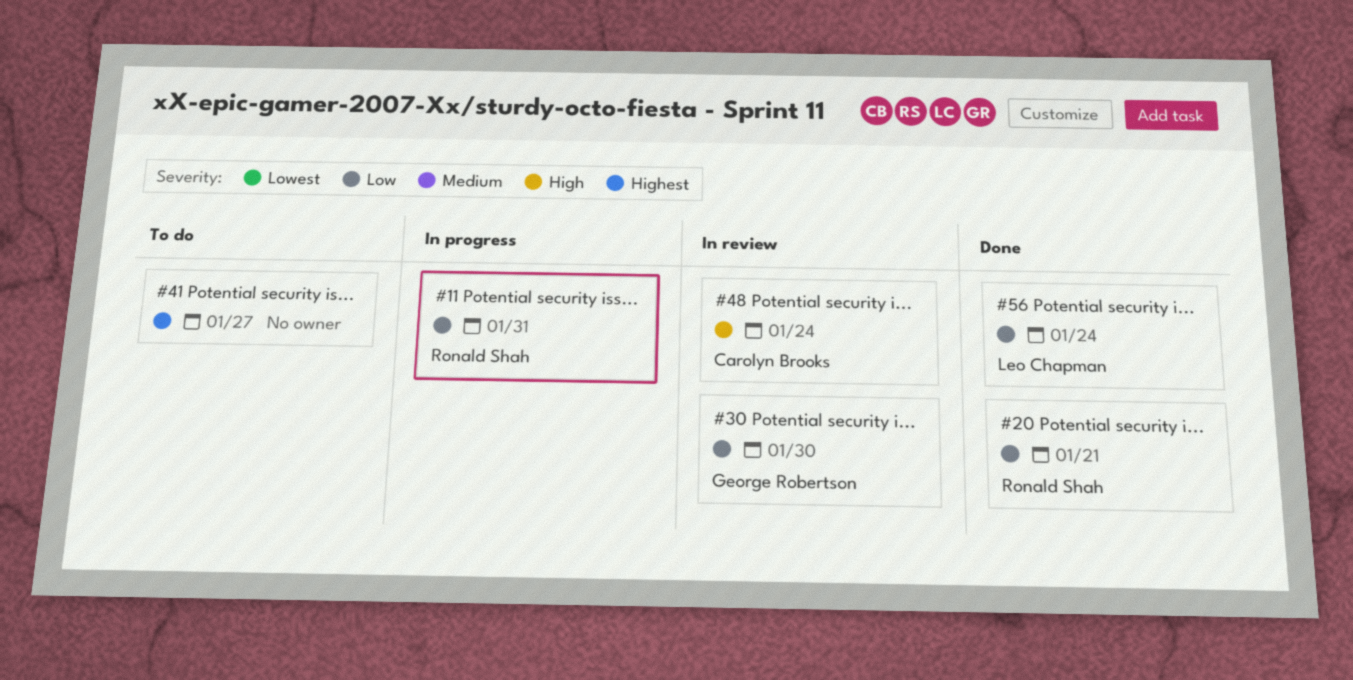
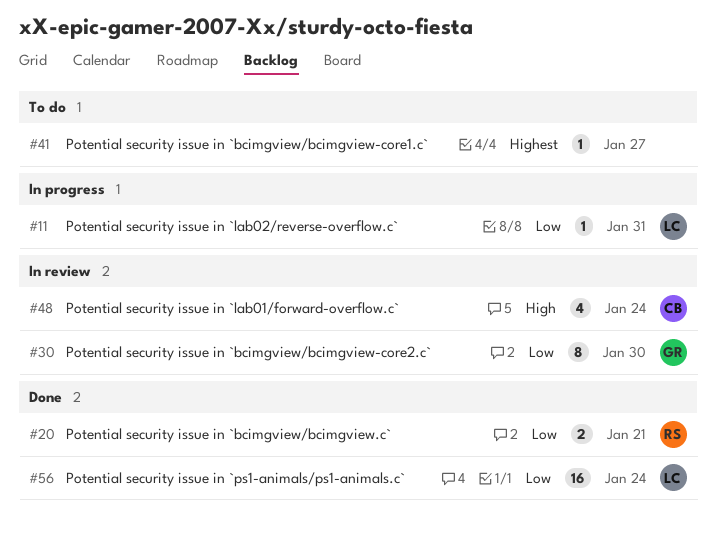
#11, owner: Ronald Shah -> Leo Chapman

